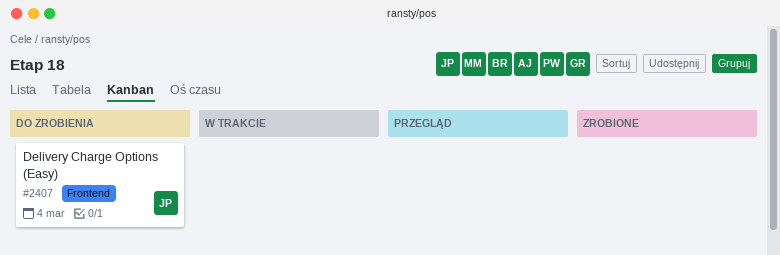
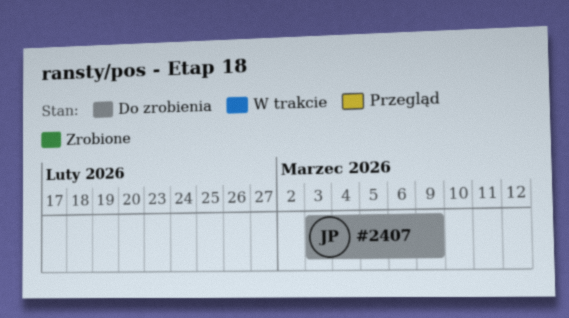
#2407, due: Mar 4 -> Mar 9

